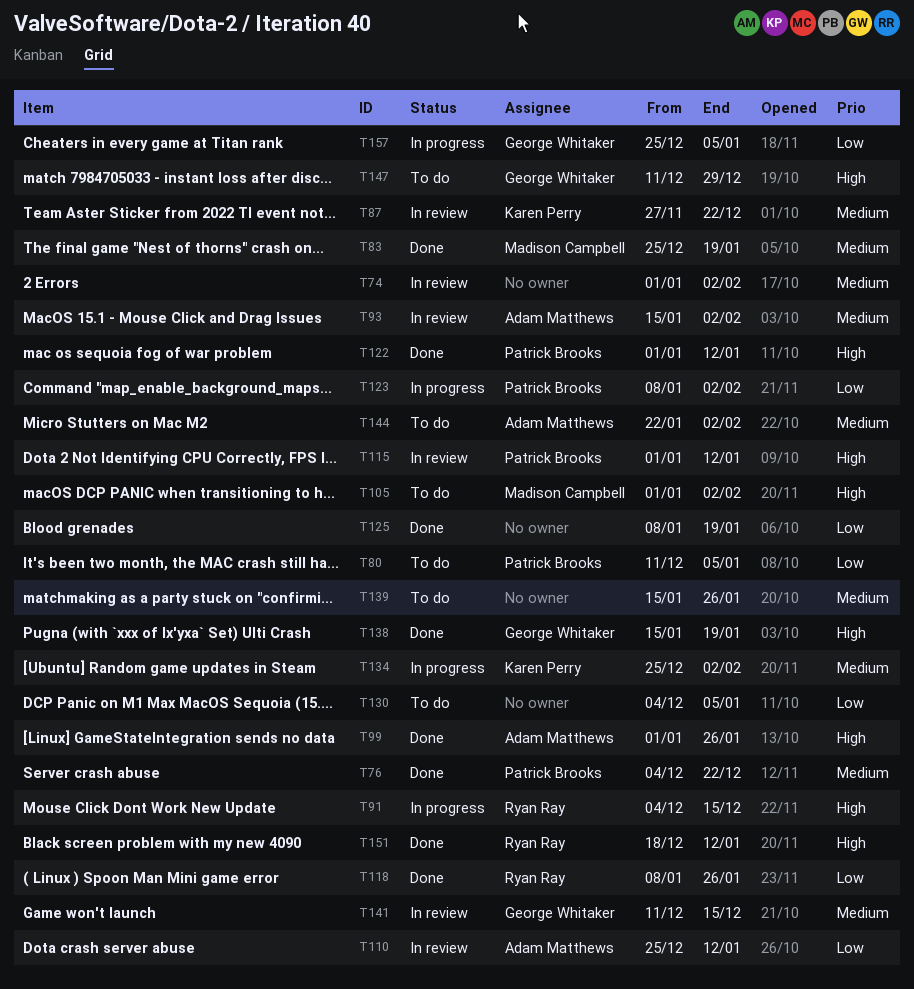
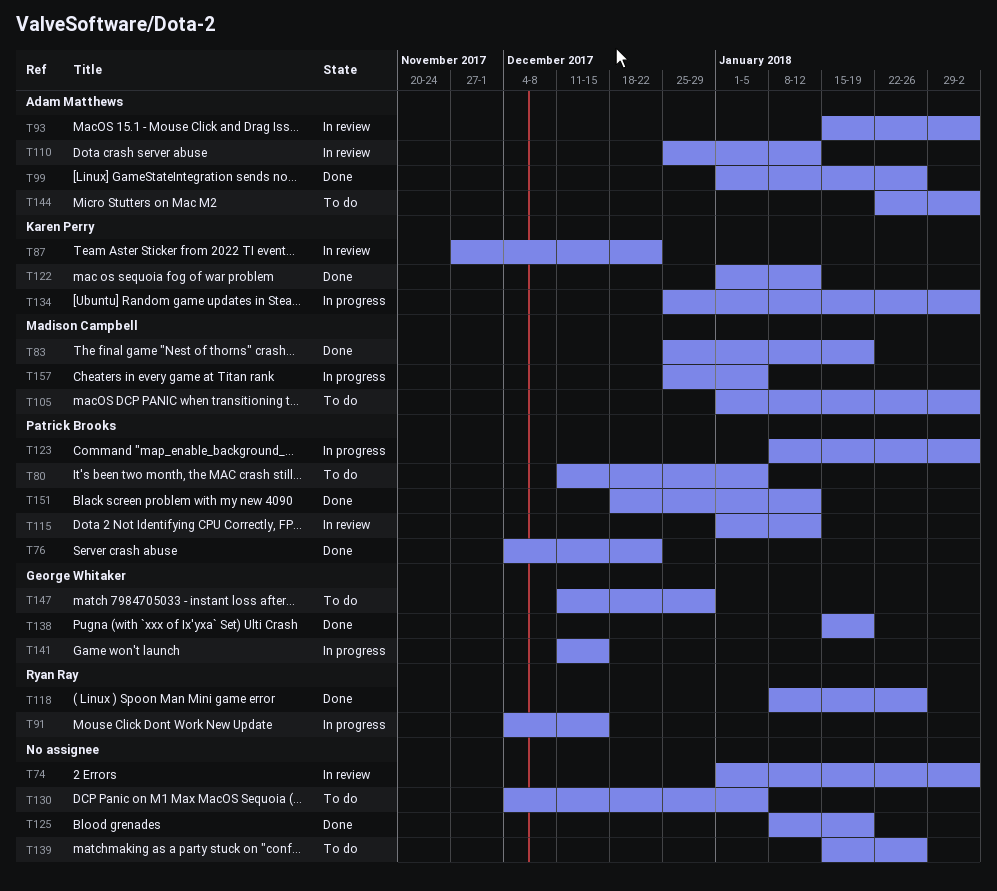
T122, owner: Patrick Brooks -> Karen Perry
T141, status: In review -> In progress
T151, owner: Ryan Ray -> Patrick Brooks
T157, owner: George Whitaker -> Madison Campbell

